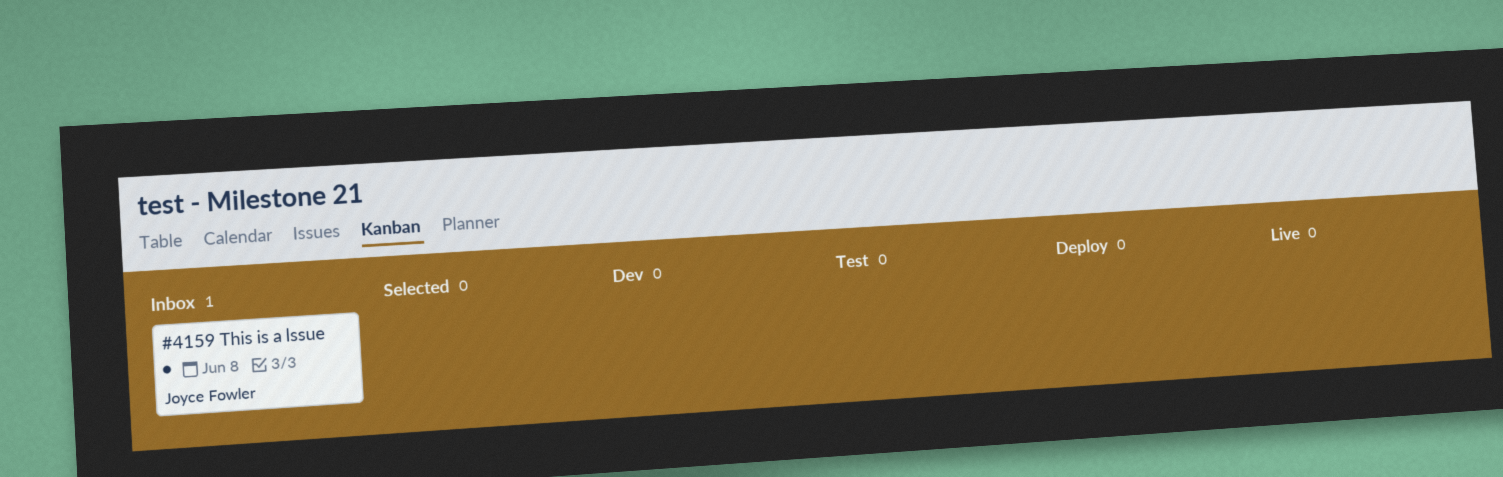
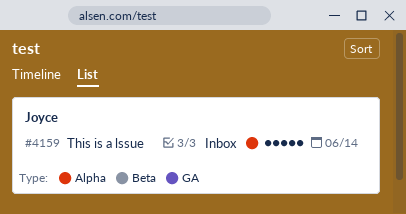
#4159, estimate: 1 -> 5
#4159, due: Jun 8 -> Jun 14

